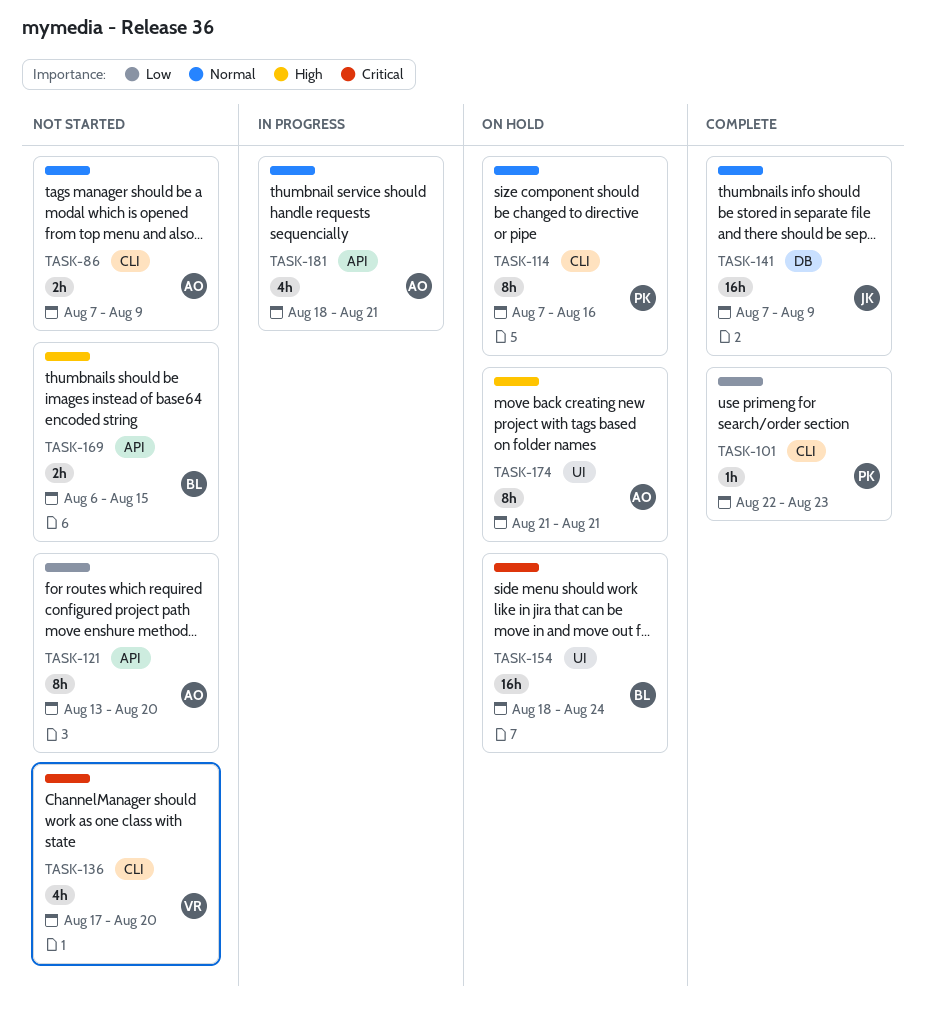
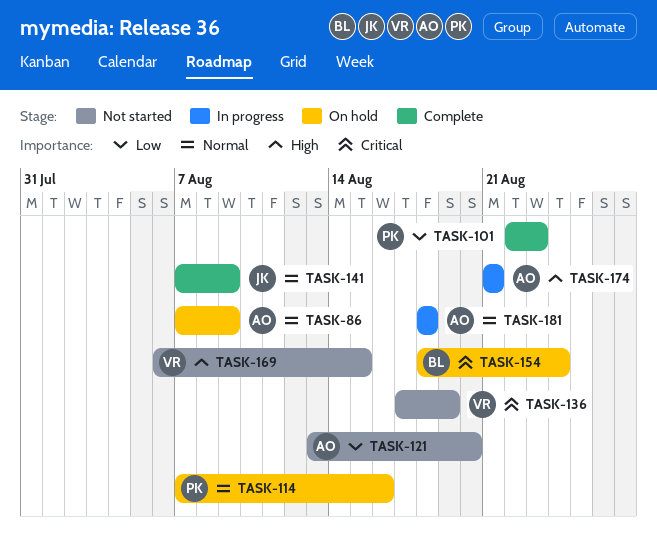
TASK-86, status: Not started -> On hold
TASK-136, due: Aug 20 -> Aug 19
TASK-169, owner: BL -> VR
TASK-174, status: On hold -> In progress
TASK-181, due: Aug 21 -> Aug 18

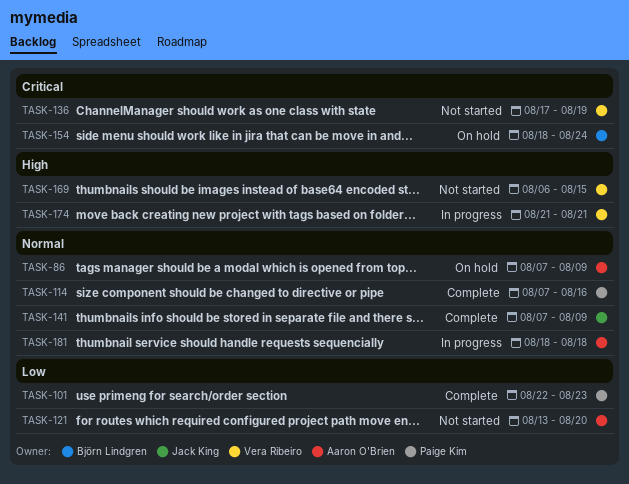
TASK-114, status: On hold -> Complete
TASK-174, owner: Aaron O'Brien -> Vera Ribeiro

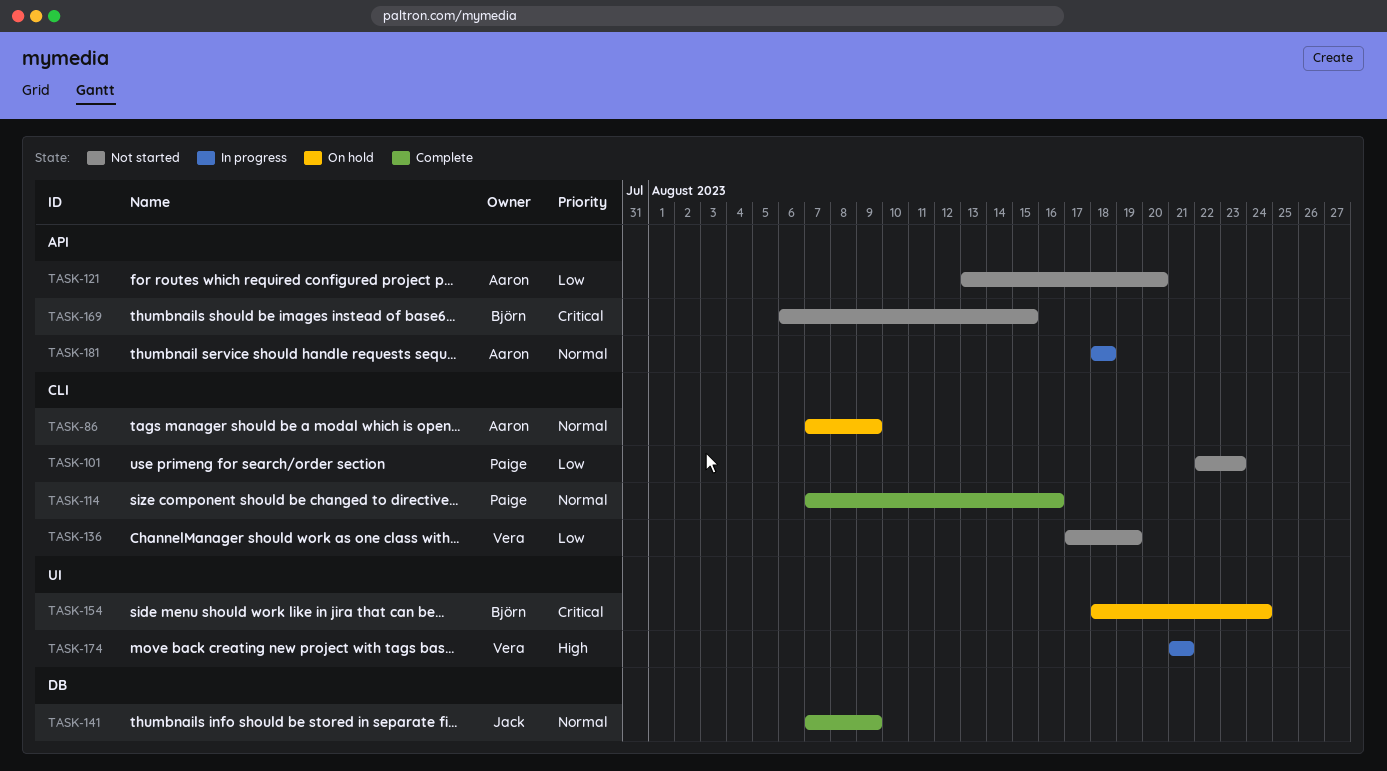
TASK-101, status: Complete -> Not started
TASK-136, priority: Critical -> Low
TASK-169, owner: Vera Ribeiro -> Björn Lindgren
TASK-169, priority: High -> Critical

